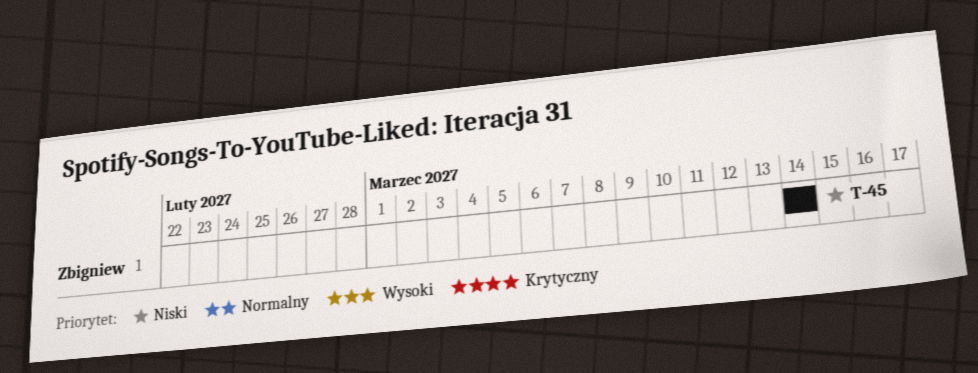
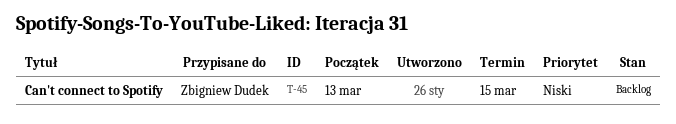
T-45, start: Mar 14 -> Mar 13
T-45, due: Mar 14 -> Mar 15

